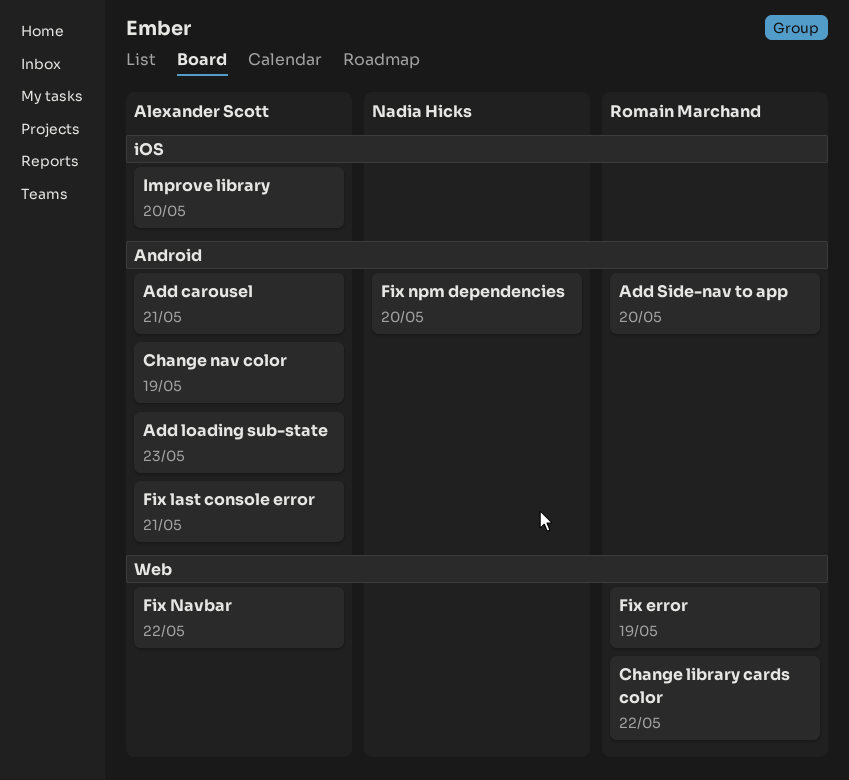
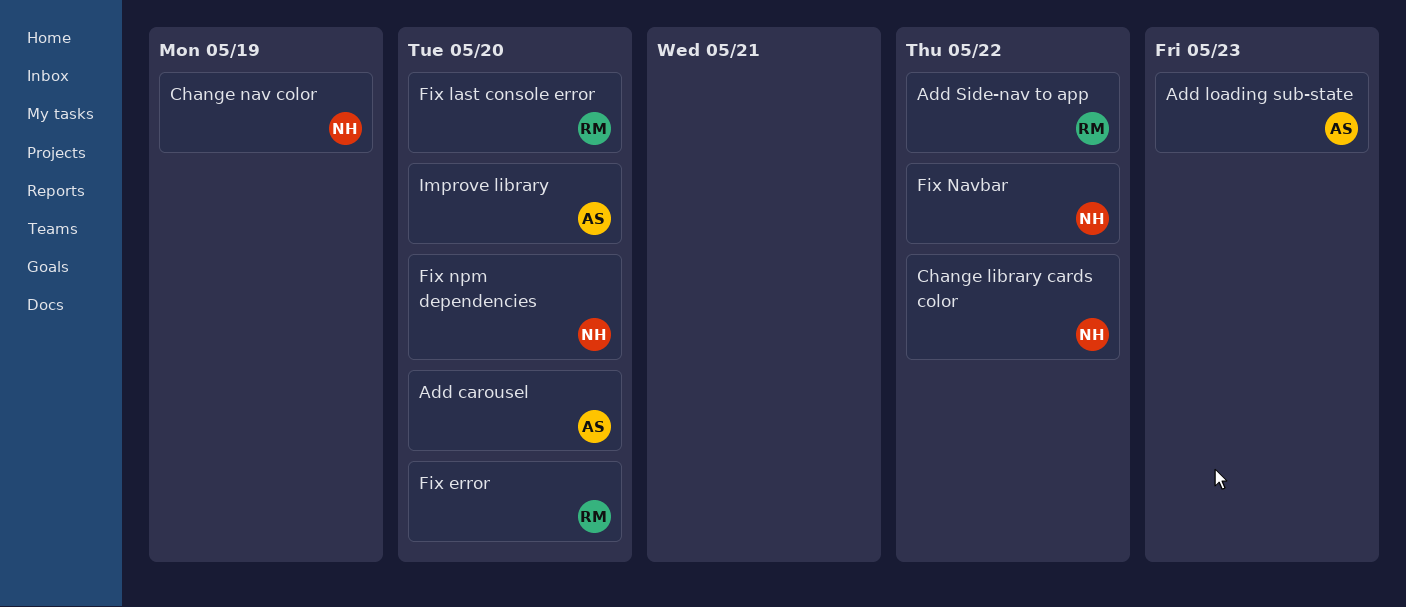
Add carousel, due: May 21 -> May 20
Add Side-nav to app, due: May 20 -> May 22
Change library cards color, owner: Romain Marchand -> Nadia Hicks
Change nav color, owner: Alexander Scott -> Nadia Hicks
Fix error, due: May 19 -> May 20
Fix last console error, owner: Alexander Scott -> Romain Marchand
Fix last console error, due: May 21 -> May 20
Fix Navbar, owner: Alexander Scott -> Nadia Hicks

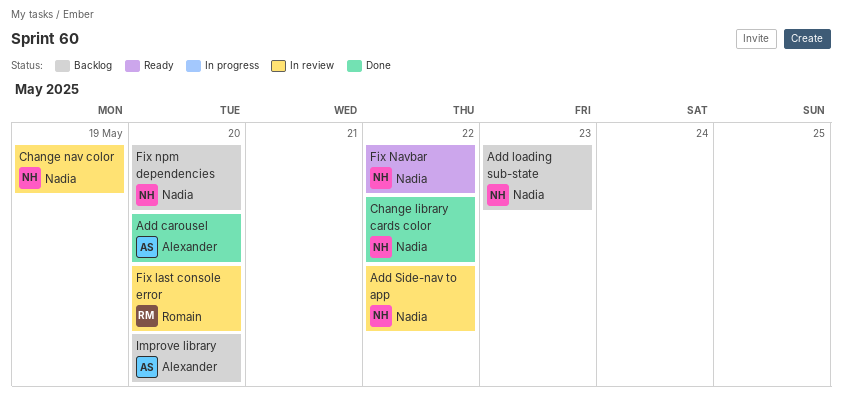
Add loading sub-state, owner: Alexander -> Nadia
Add Side-nav to app, owner: Romain -> Nadia
Fix error: present -> none

